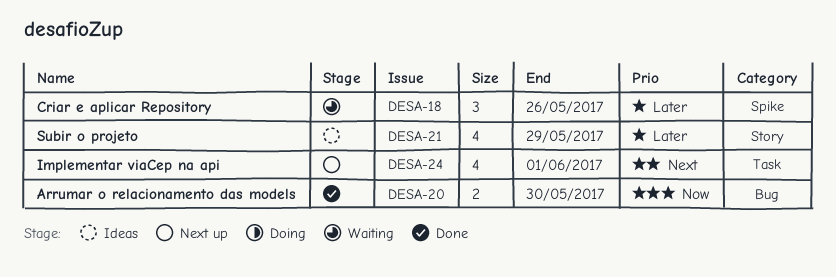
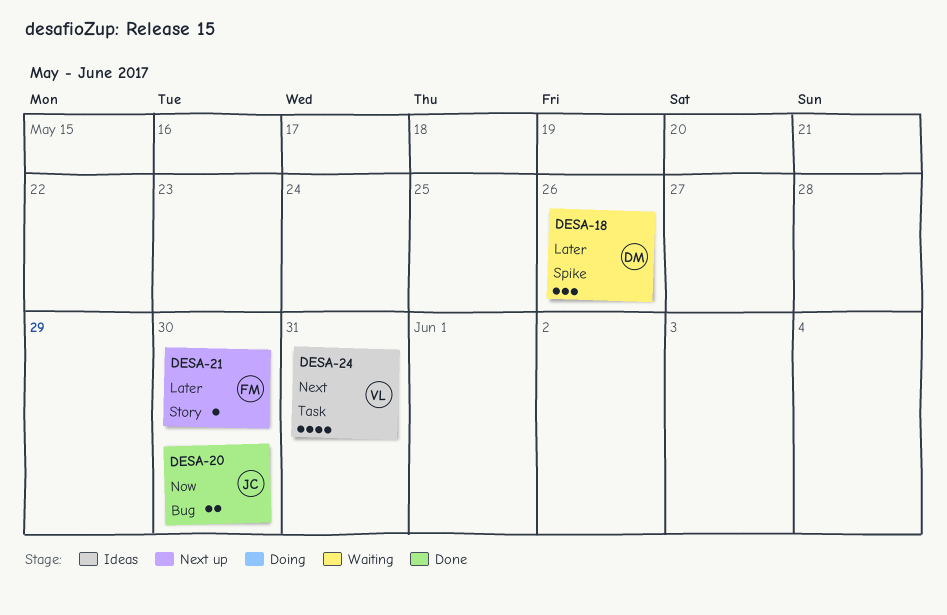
DESA-21, status: Ideas -> Next up
DESA-21, estimate: 4 -> 1
DESA-21, due: May 29 -> May 30
DESA-24, status: Next up -> Ideas
DESA-24, due: Jun 1 -> May 31

